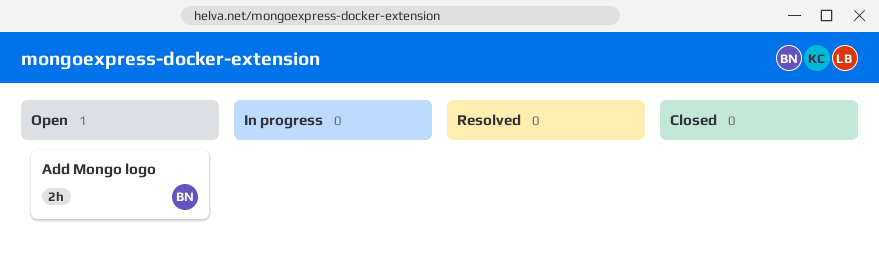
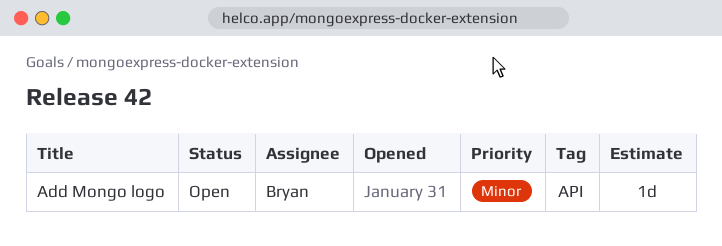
Add Mongo logo, estimate: 2h -> 1d

